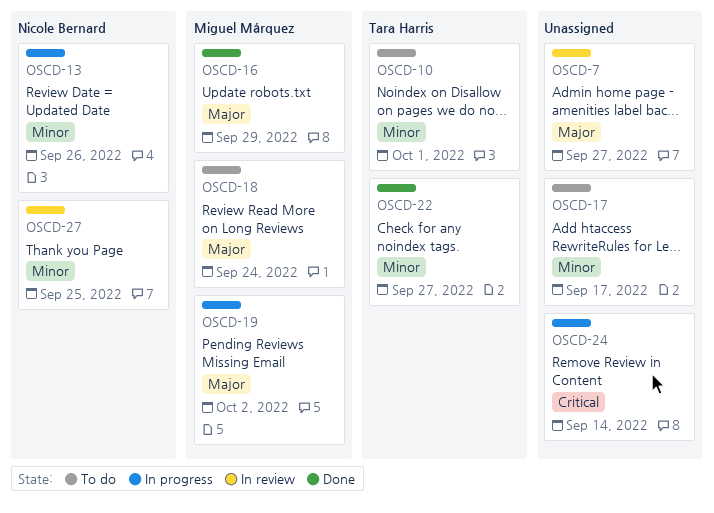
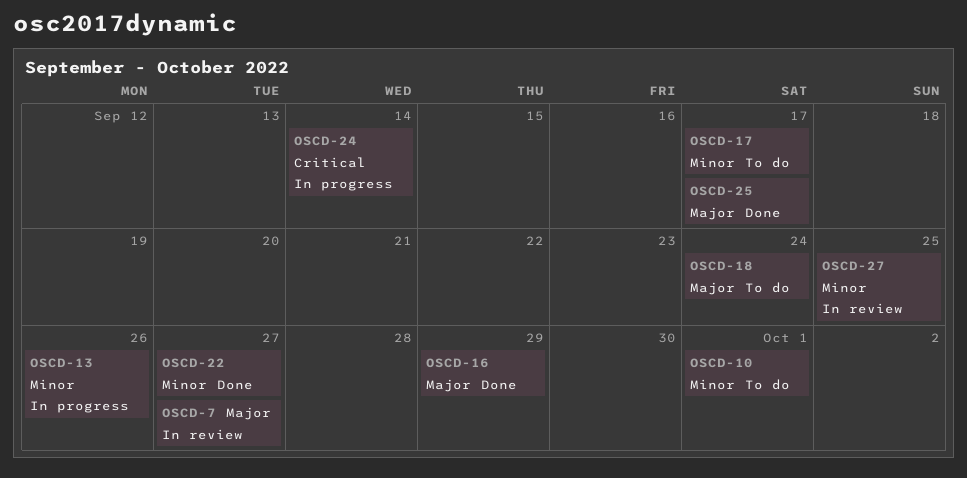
OSCD-19: present -> none
OSCD-25: none -> present

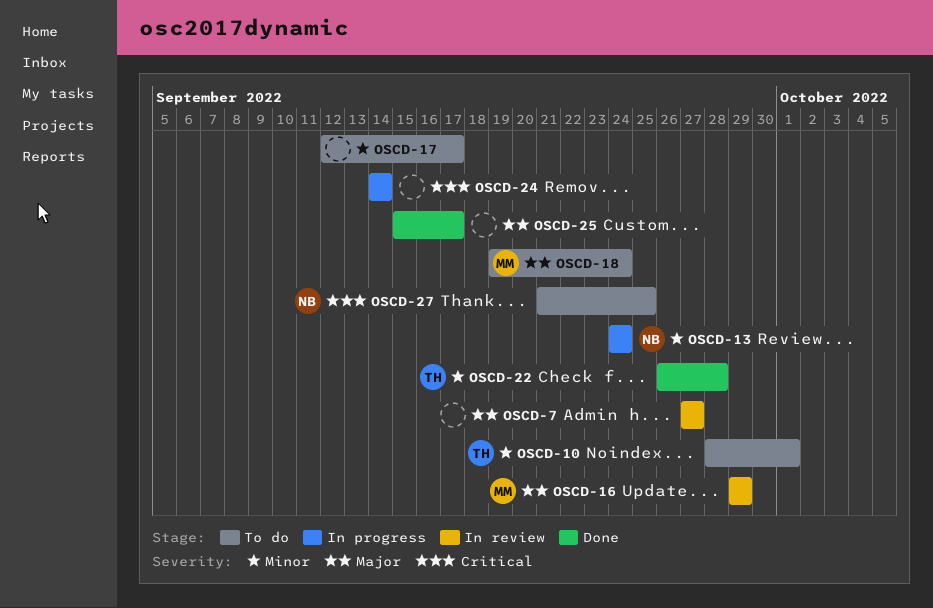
OSCD-13, due: Sep 26 -> Sep 24
OSCD-16, status: Done -> In review
OSCD-22, due: Sep 27 -> Sep 28
OSCD-27, status: In review -> To do
OSCD-27, priority: Minor -> Critical

